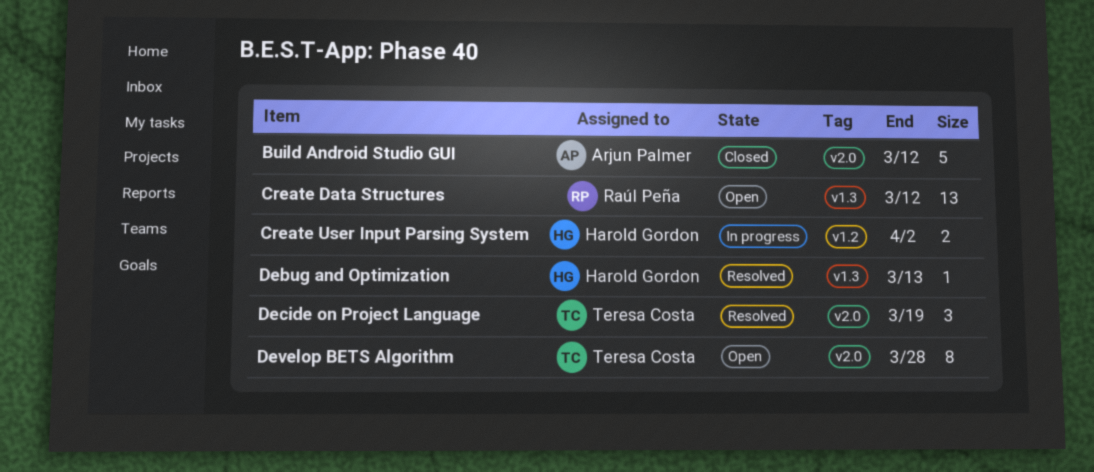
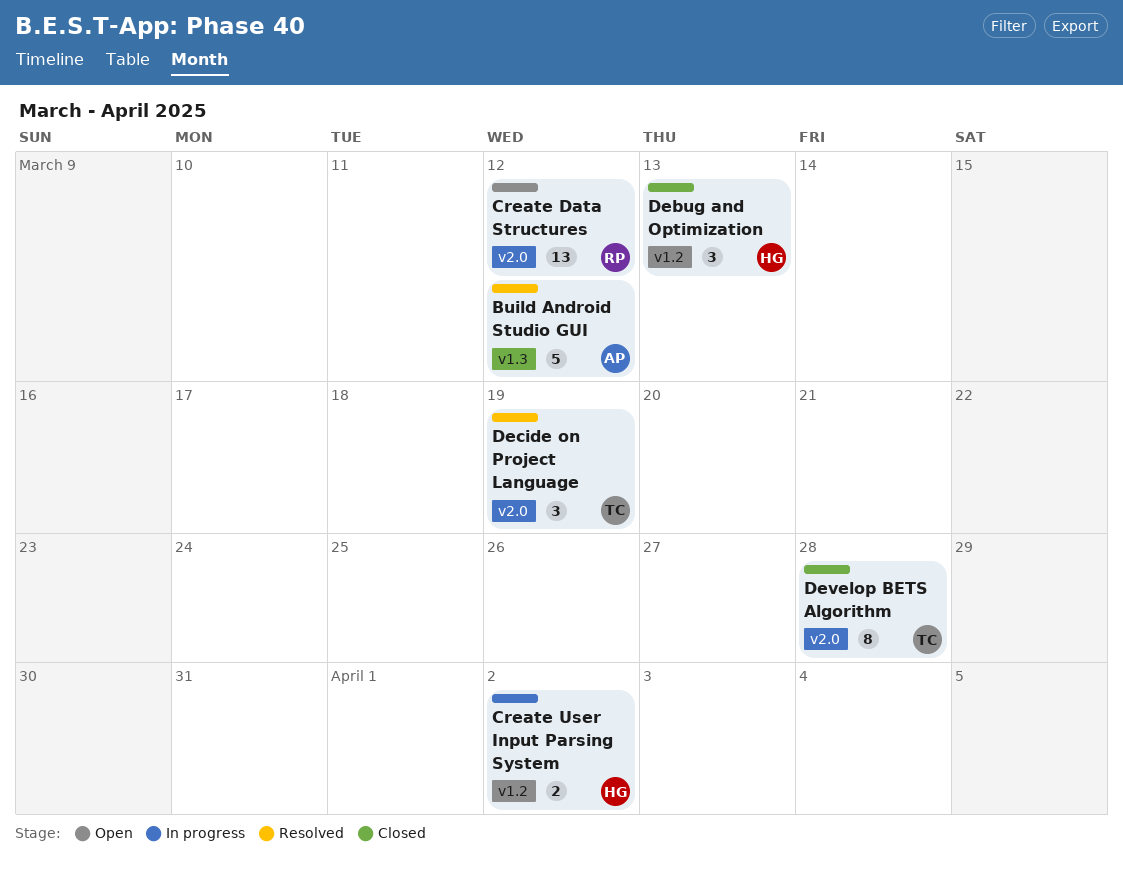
Build Android Studio GUI, status: Closed -> Resolved
Build Android Studio GUI, label: v2.0 -> v1.3
Create Data Structures, label: v1.3 -> v2.0
Debug and Optimization, status: Resolved -> Closed
Debug and Optimization, label: v1.3 -> v1.2
Debug and Optimization, estimate: 1 -> 3
Develop BETS Algorithm, status: Open -> Closed

